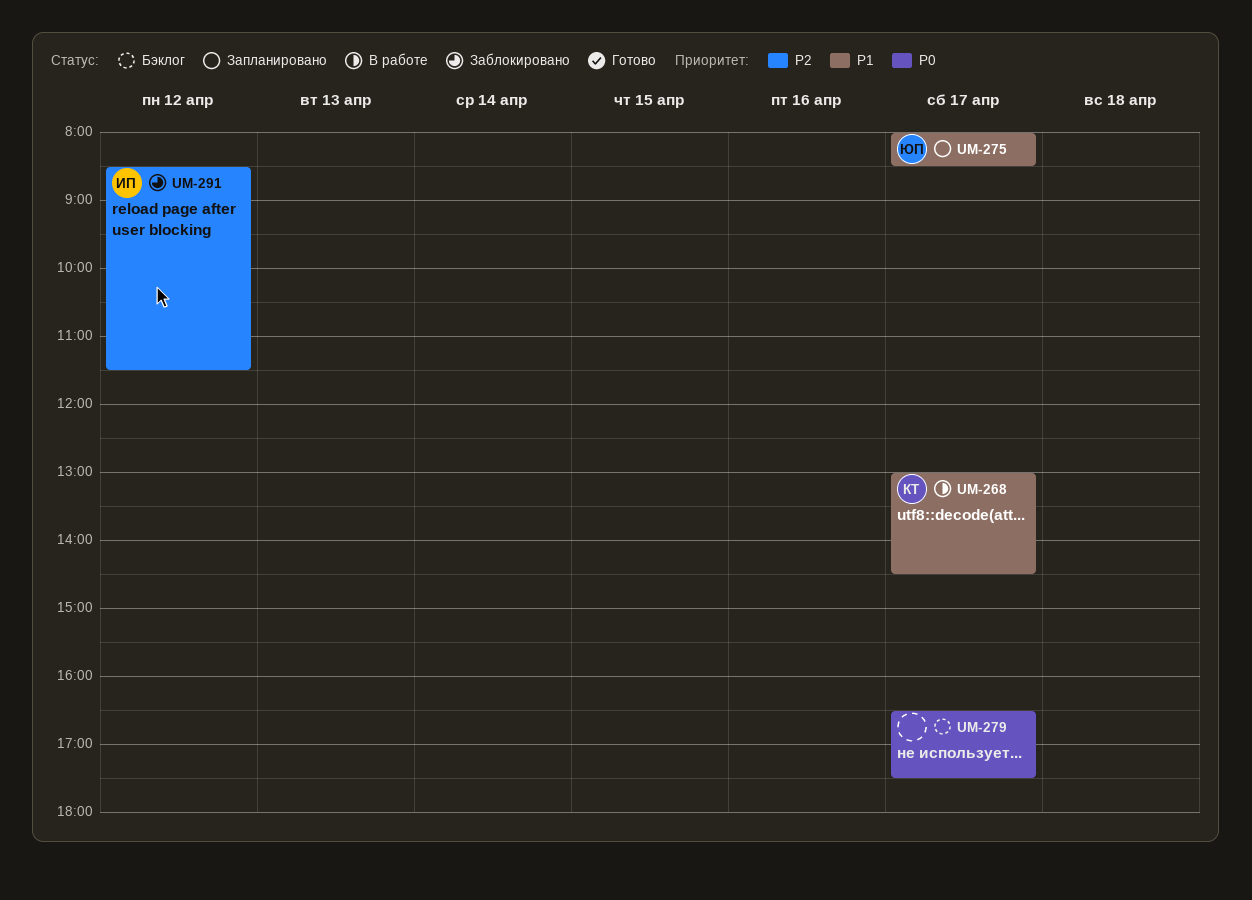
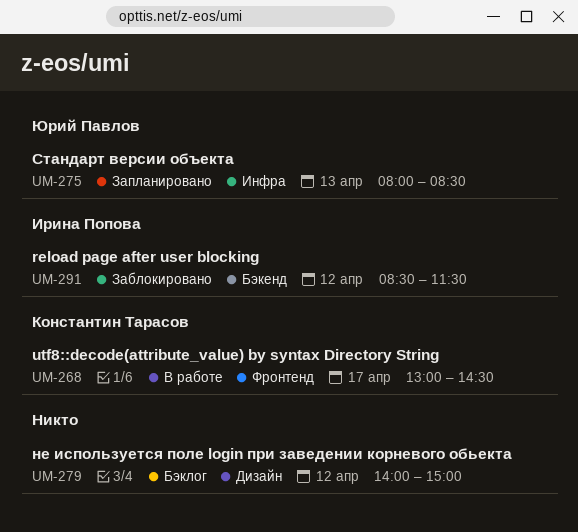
UM-275, day: Apr 17 -> Apr 13
UM-279, day: Apr 17 -> Apr 12
UM-279, begins: 16:30 -> 14:00
UM-279, ends: 17:30 -> 15:00

